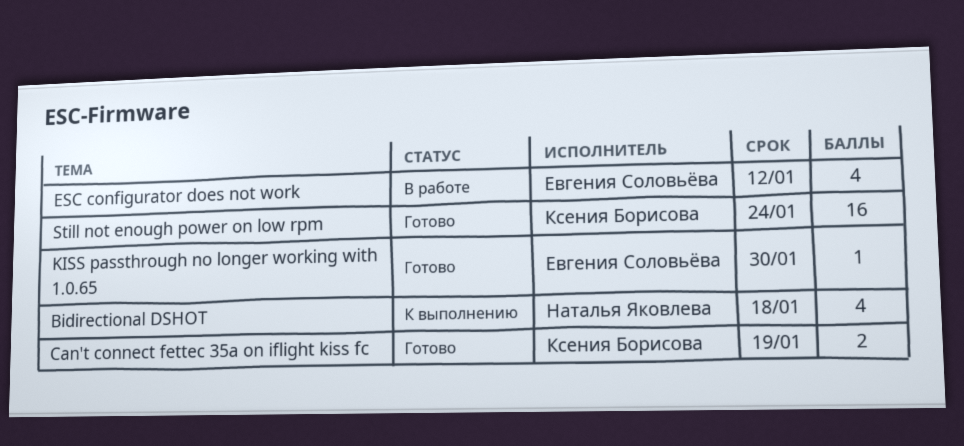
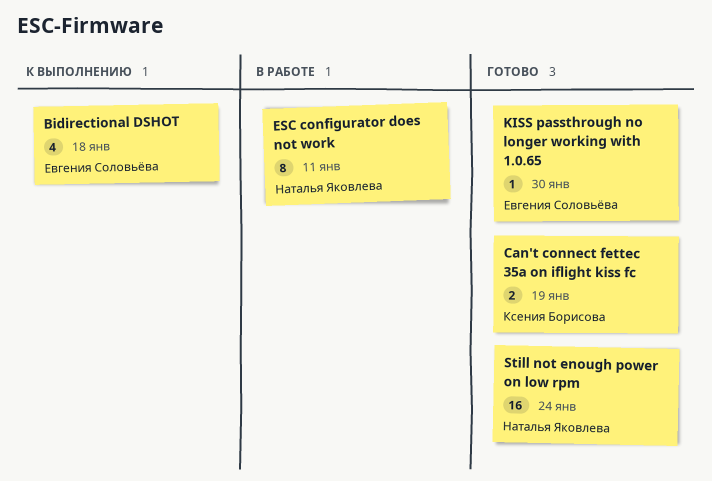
Bidirectional DSHOT, owner: Наталья Яковлева -> Евгения Соловьёва
ESC configurator does not work, owner: Евгения Соловьёва -> Наталья Яковлева
ESC configurator does not work, estimate: 4 -> 8
ESC configurator does not work, due: Jan 12 -> Jan 11
Still not enough power on low rpm, owner: Ксения Борисова -> Наталья Яковлева

